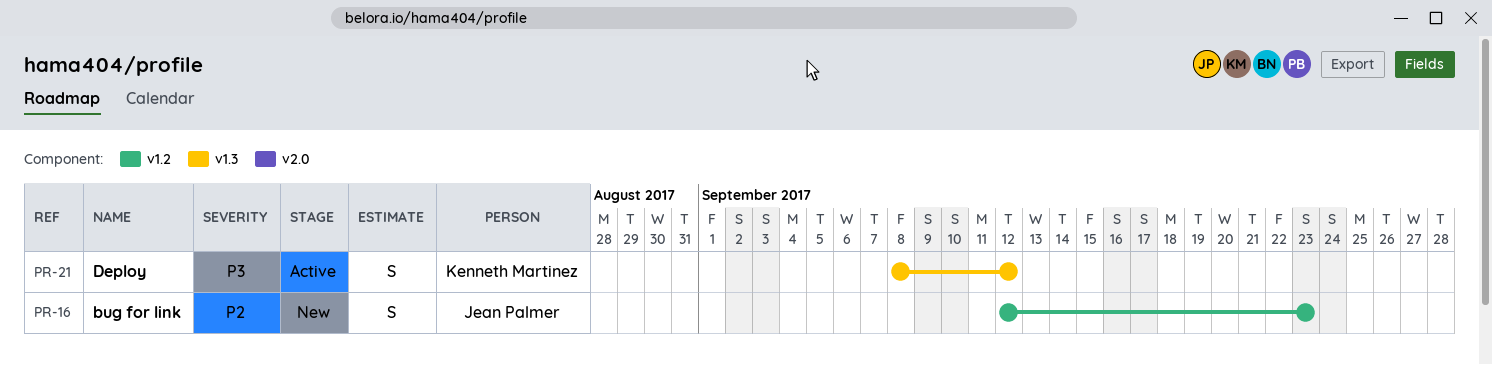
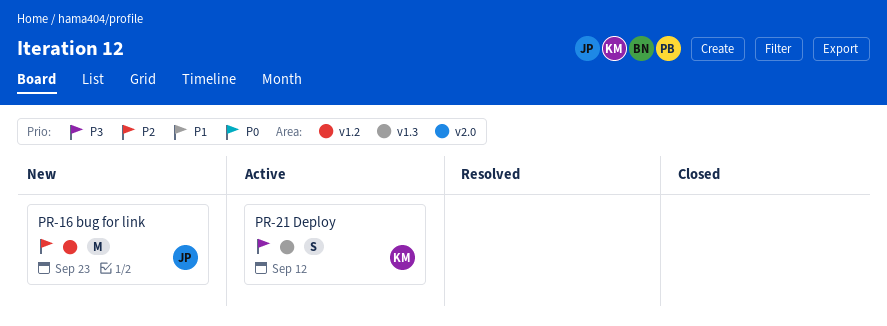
PR-16, estimate: S -> M

